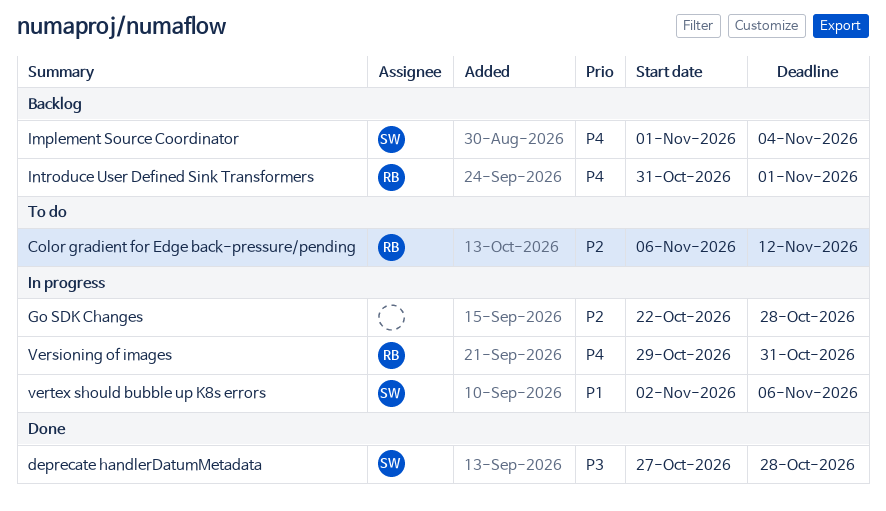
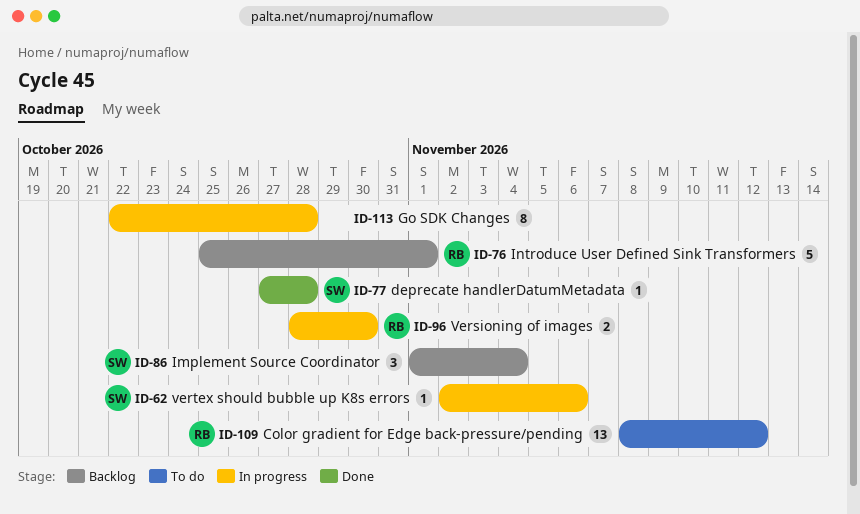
Color gradient for Edge back-pressure/pending, start: Nov 6 -> Nov 8
Introduce User Defined Sink Transformers, start: Oct 31 -> Oct 25
Versioning of images, start: Oct 29 -> Oct 28
Versioning of images, due: Oct 31 -> Oct 30

